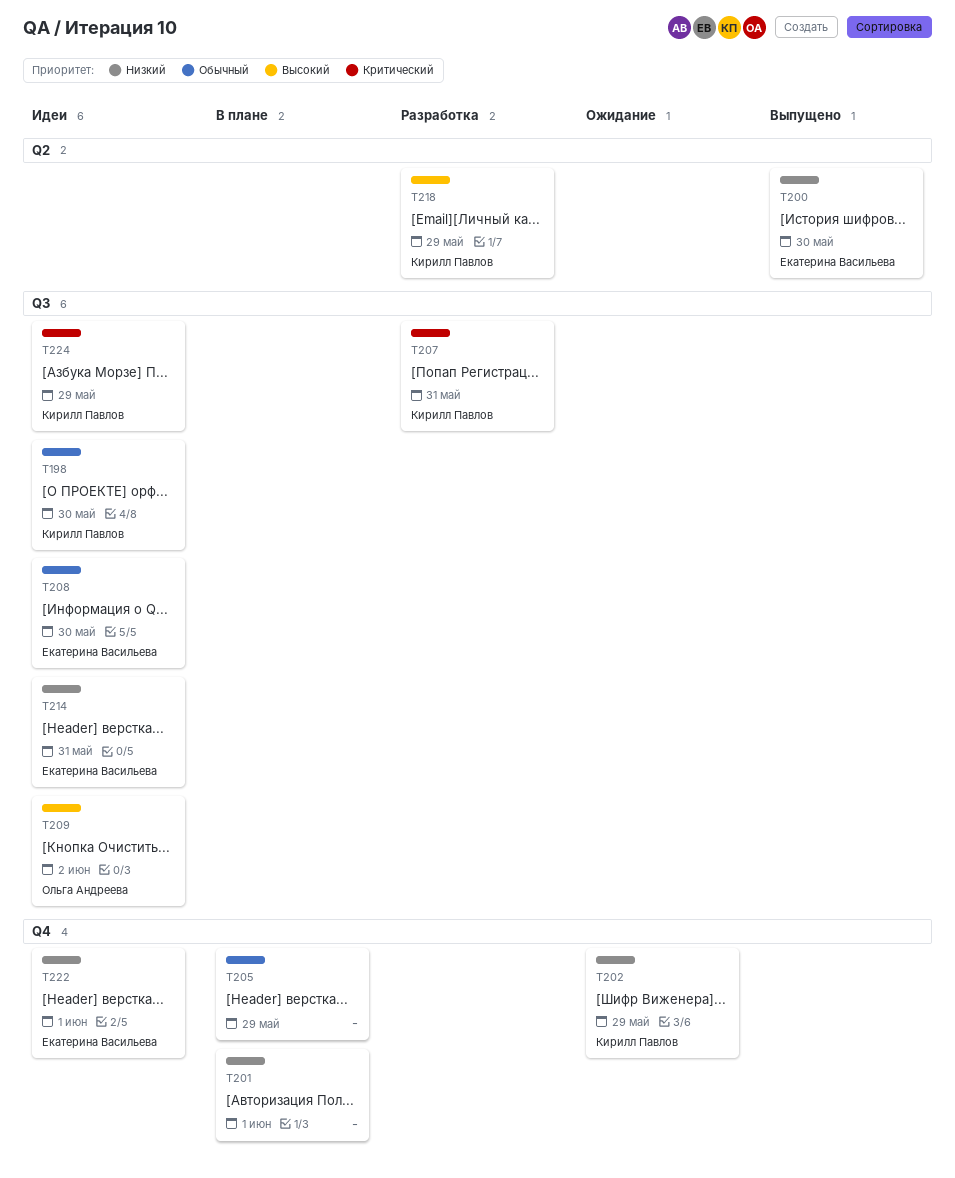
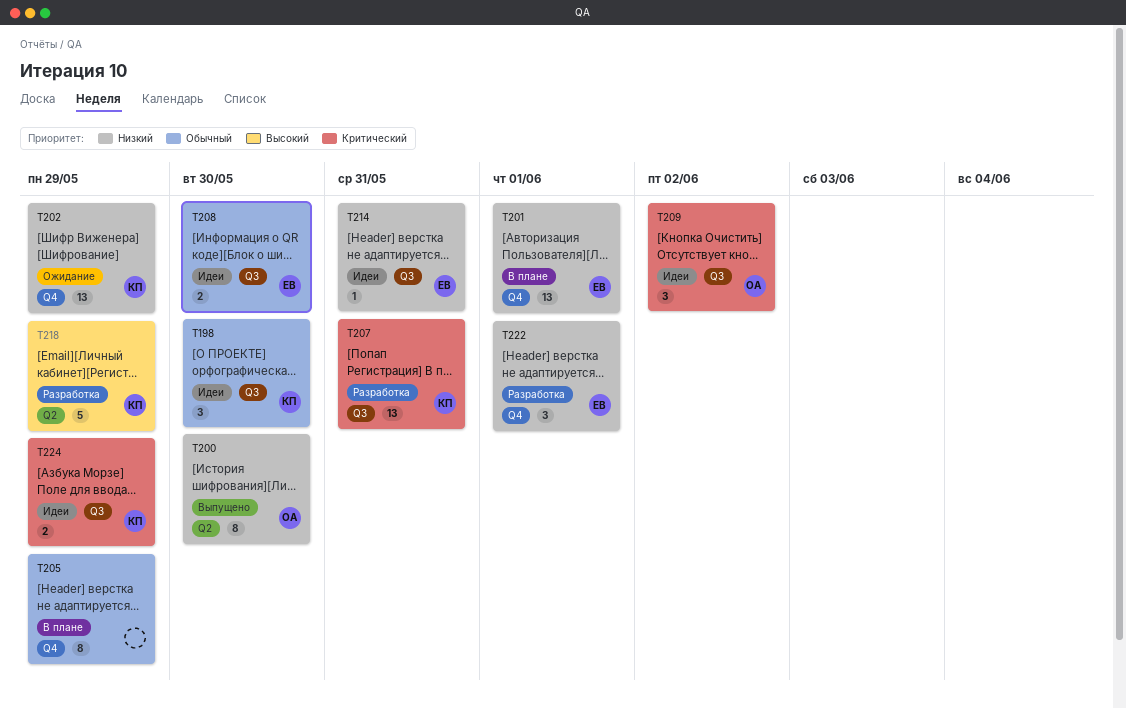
T200, owner: Екатерина Васильева -> Ольга Андреева
T201, owner: none -> Екатерина Васильева
T209, priority: Высокий -> Критический
T222, status: Идеи -> Разработка

